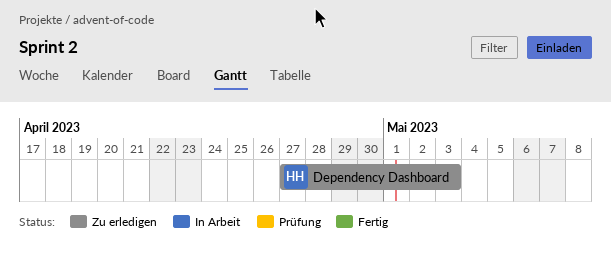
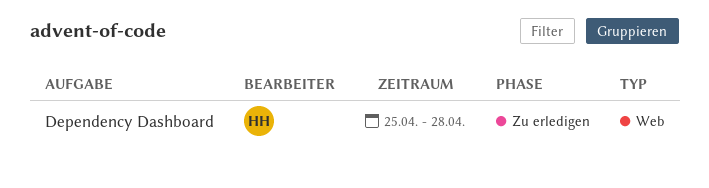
Dependency Dashboard, start: Apr 27 -> Apr 25
Dependency Dashboard, due: May 3 -> Apr 28

